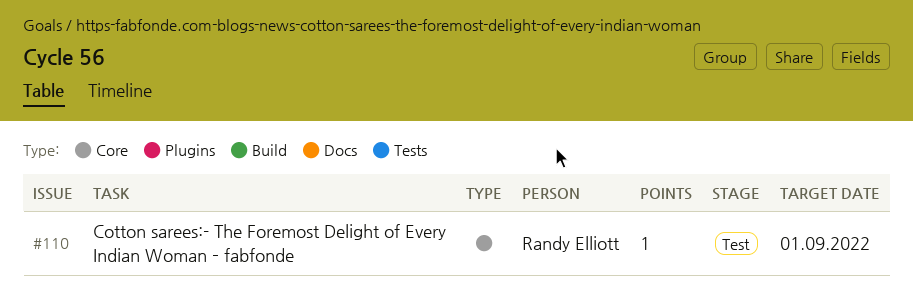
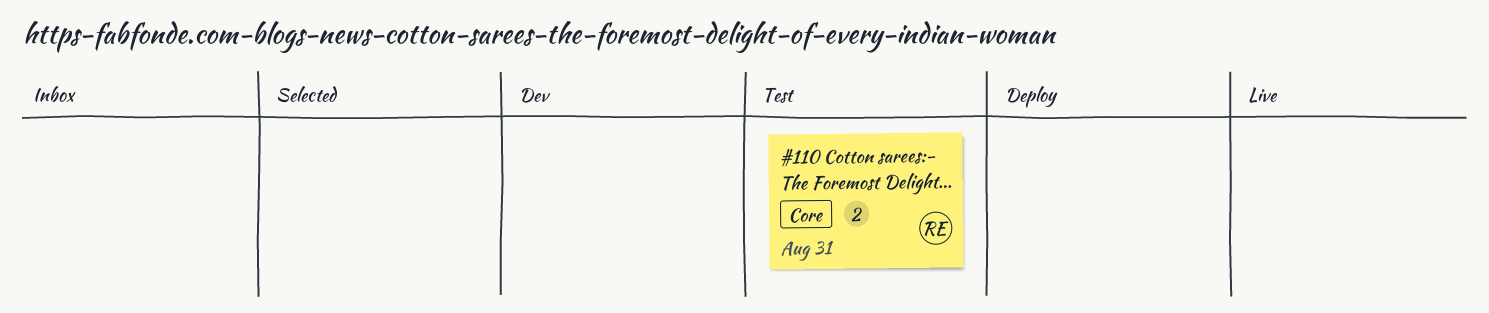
#110, estimate: 1 -> 2
#110, due: Sep 1 -> Aug 31

